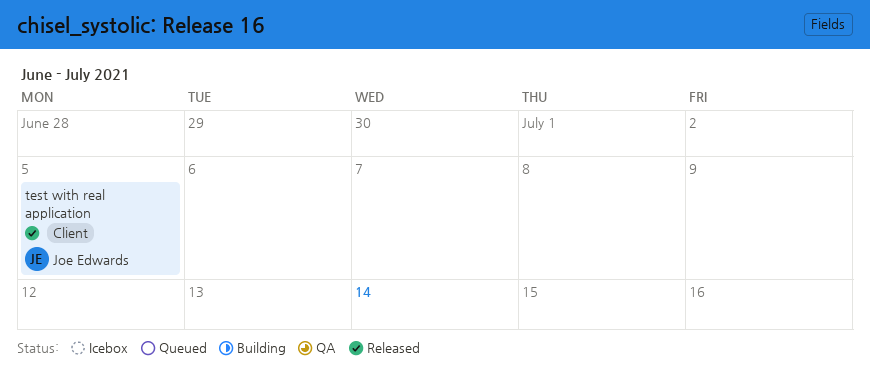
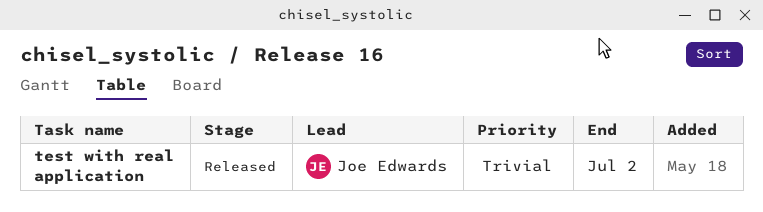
test with real application, due: Jul 5 -> Jul 2

